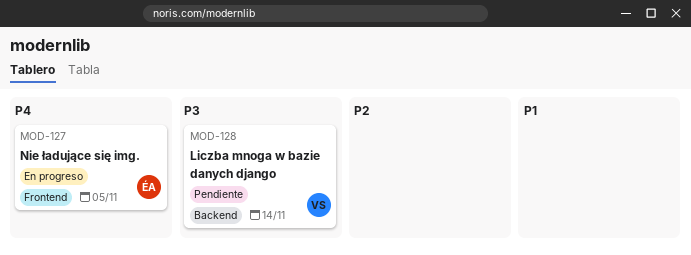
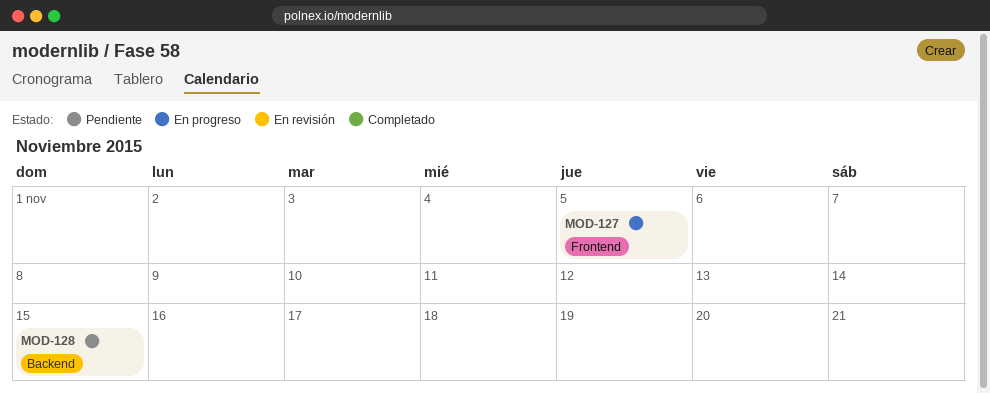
MOD-128, due: Nov 14 -> Nov 15

